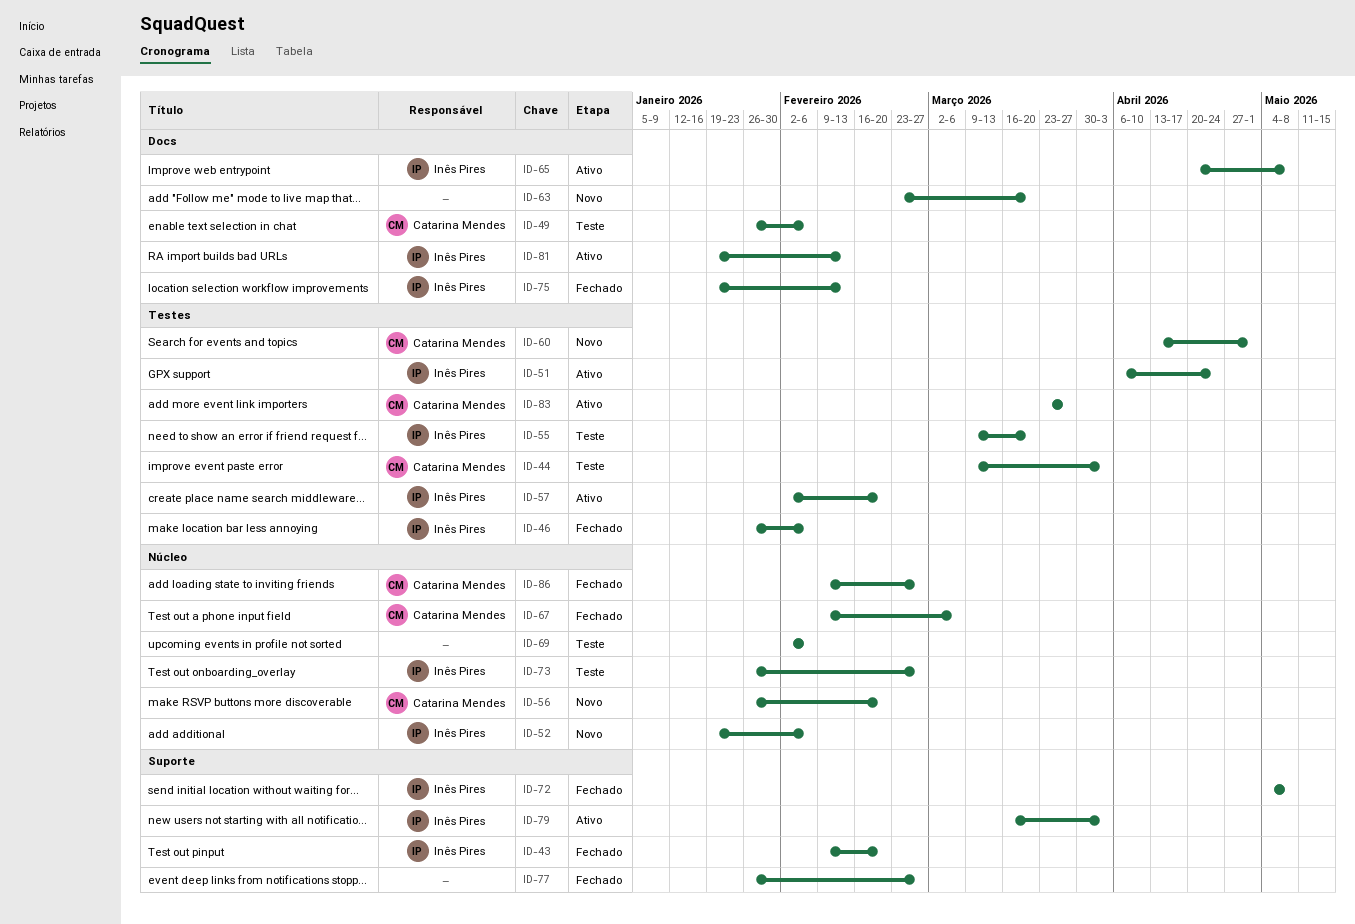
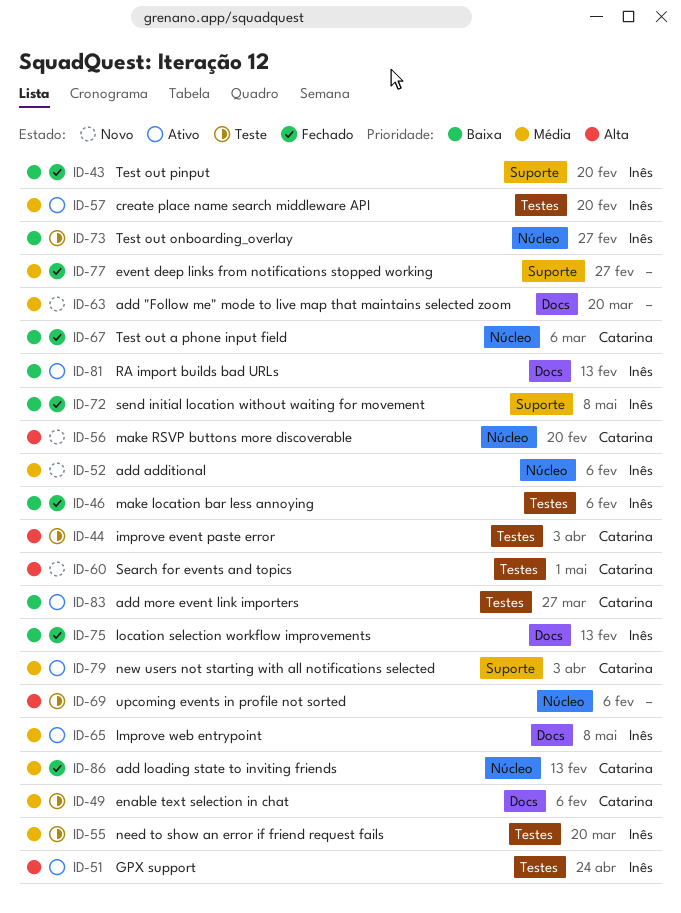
ID-79, owner: Inês Pires -> Catarina Mendes
ID-86, due: Feb 27 -> Feb 13

